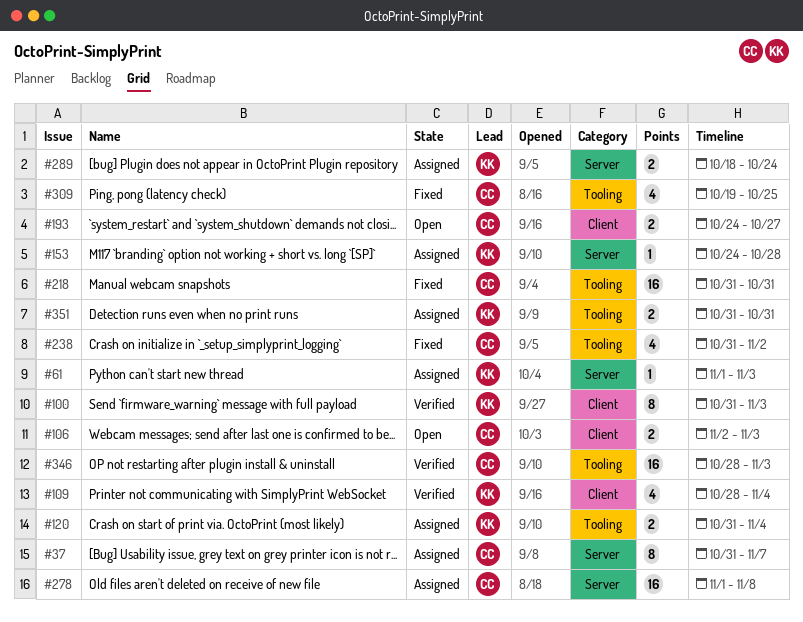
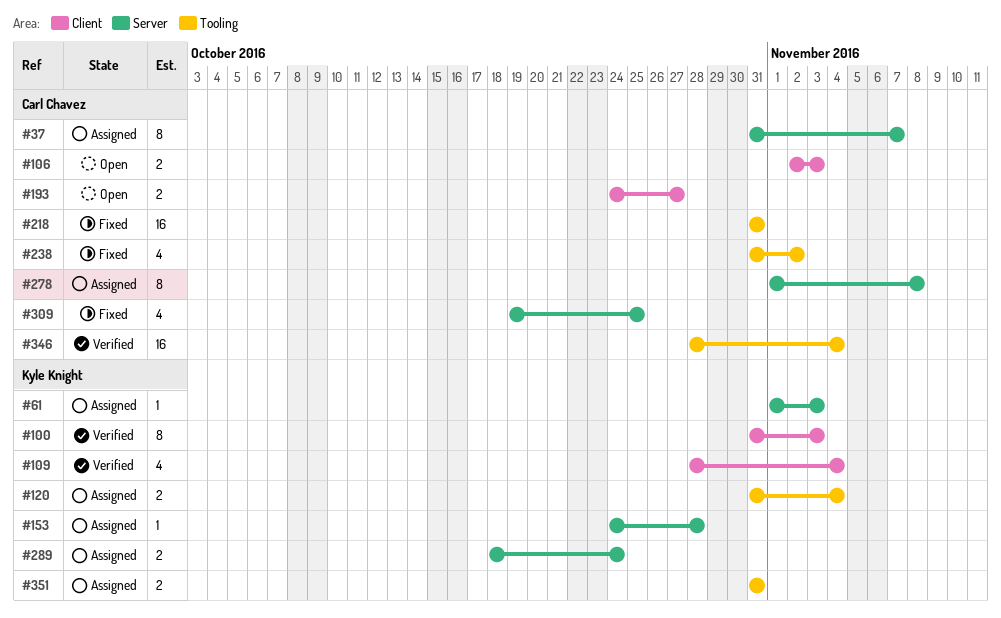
#278, estimate: 16 -> 8
#309, label: Tooling -> Server
#346, due: Nov 3 -> Nov 4

